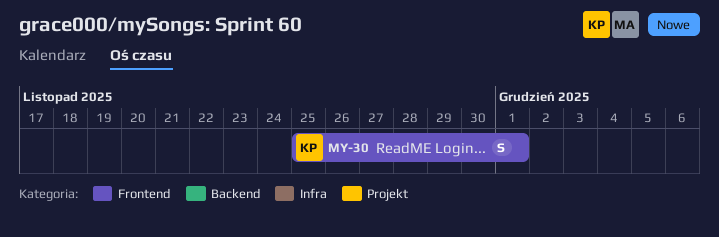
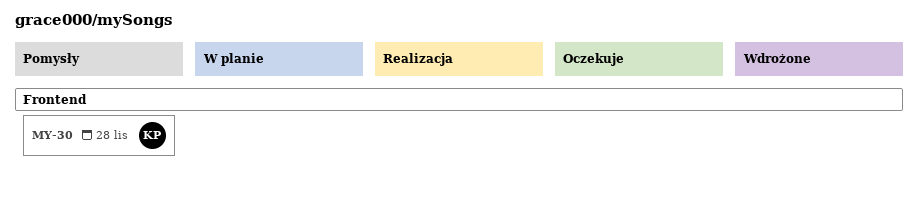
MY-30, due: Dec 1 -> Nov 28

